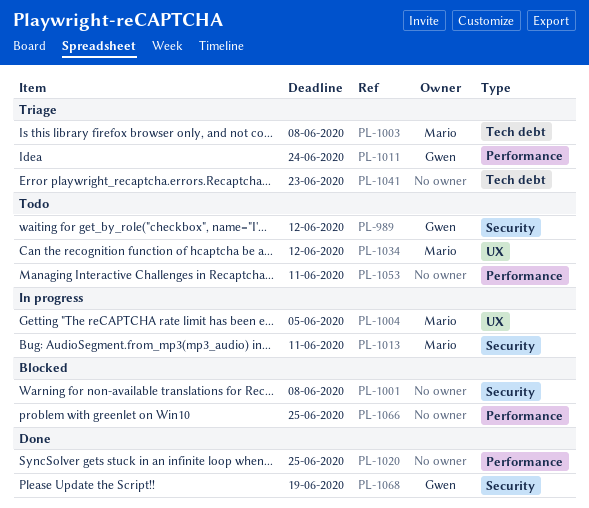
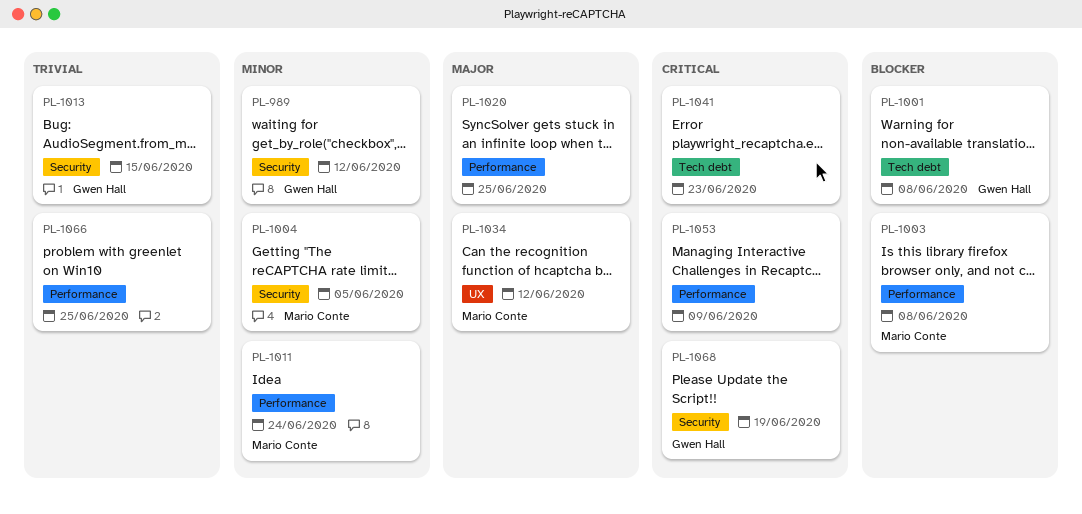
PL-1001, owner: none -> Gwen Hall
PL-1001, label: Security -> Tech debt
PL-1003, label: Tech debt -> Performance
PL-1004, label: UX -> Security
PL-1011, owner: Gwen Hall -> Mario Conte
PL-1013, owner: Mario Conte -> Gwen Hall
PL-1013, due: Jun 11 -> Jun 15
PL-1053, due: Jun 11 -> Jun 9

